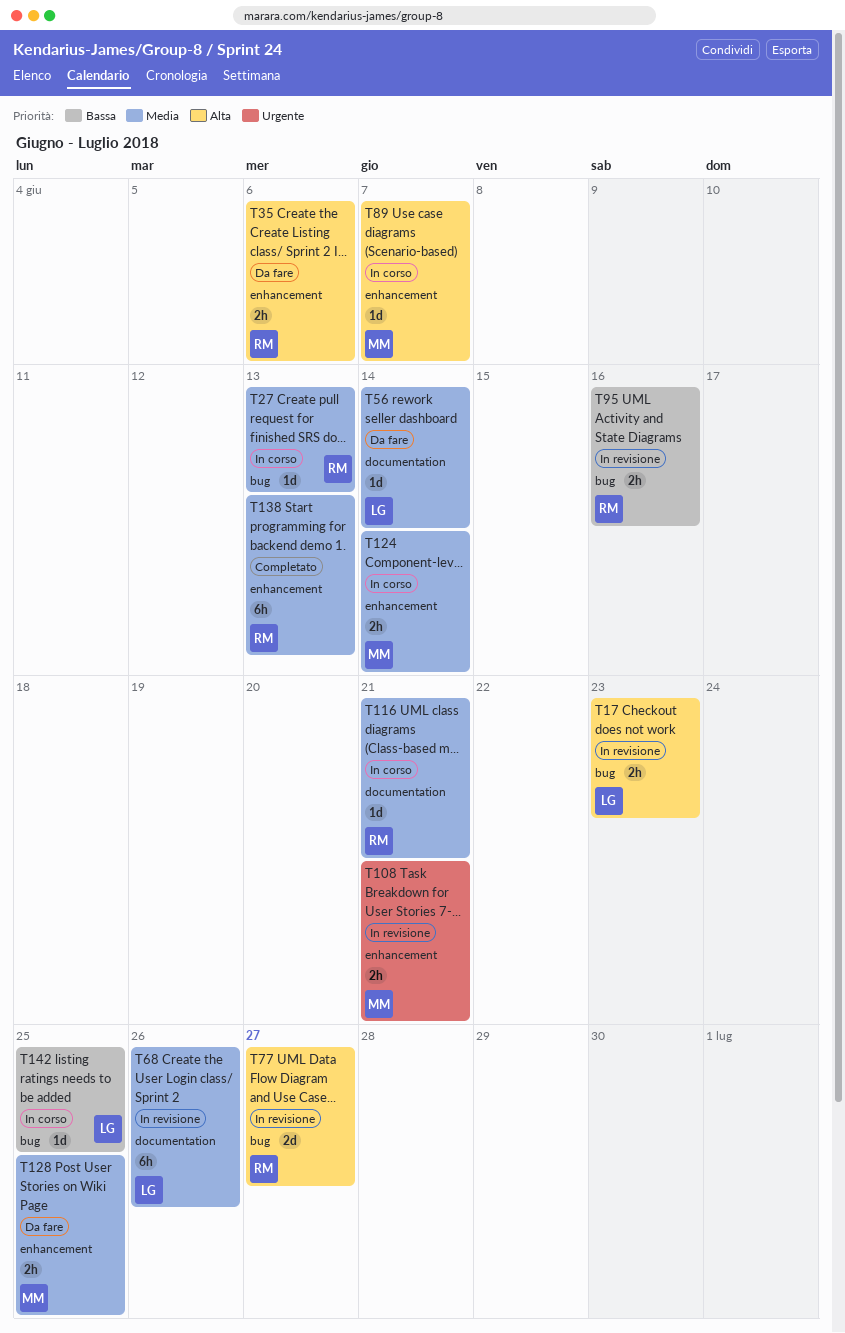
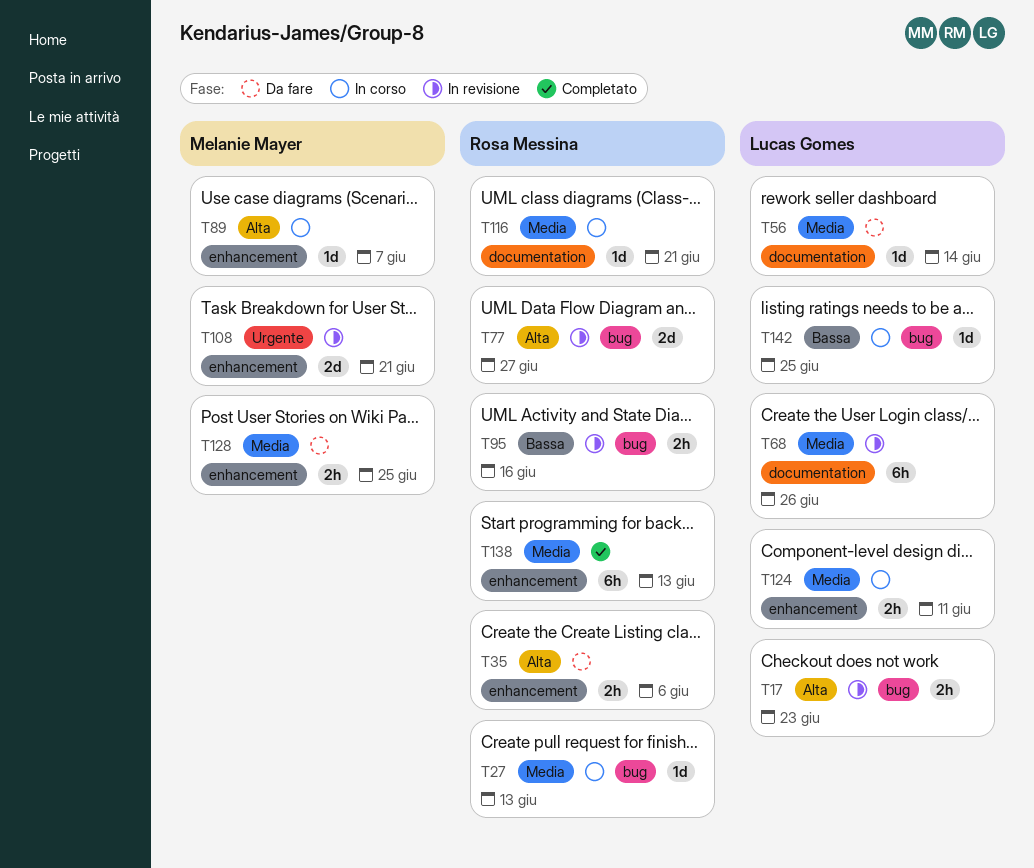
T108, estimate: 2h -> 2d
T124, owner: Melanie Mayer -> Lucas Gomes
T124, due: Jun 14 -> Jun 11

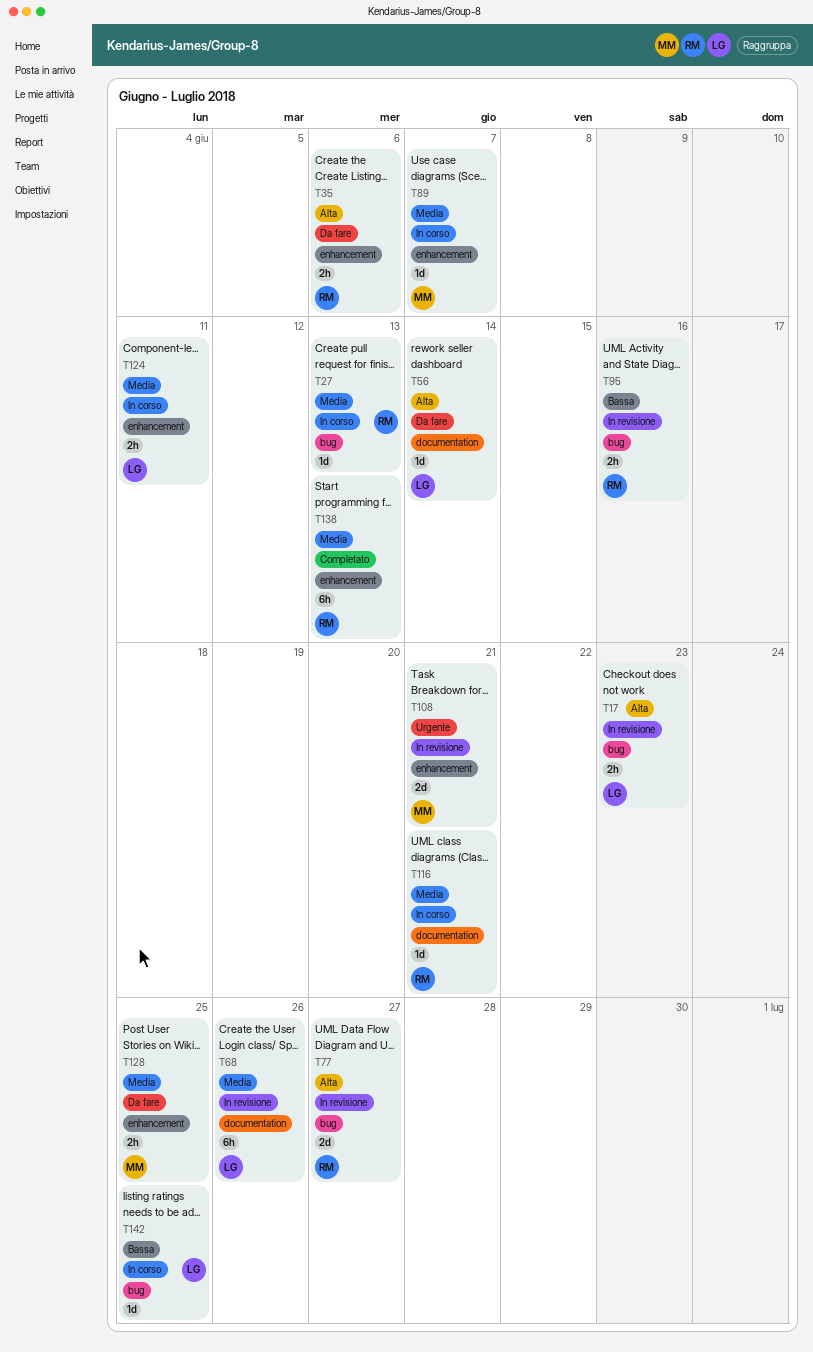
T56, priority: Media -> Alta
T89, priority: Alta -> Media

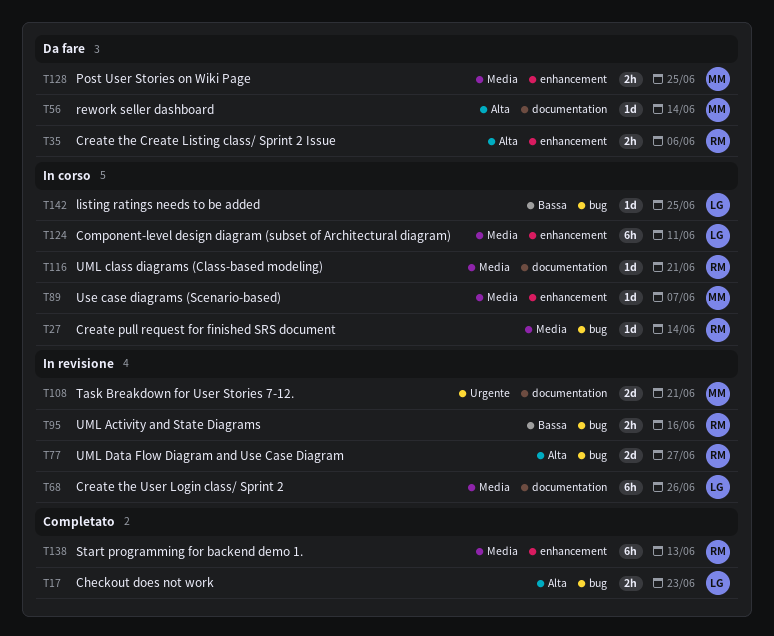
T17, status: In revisione -> Completato
T27, due: Jun 13 -> Jun 14
T56, owner: LG -> MM
T108, label: enhancement -> documentation
T124, estimate: 2h -> 6h

